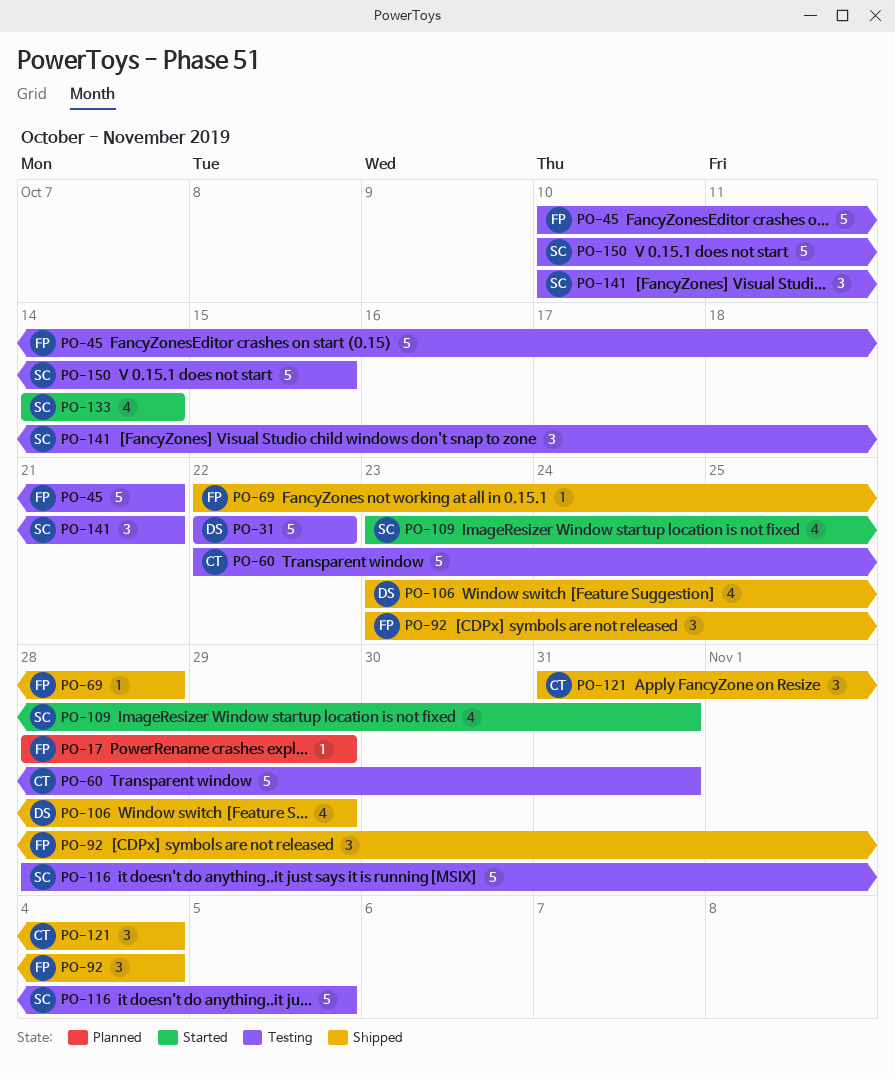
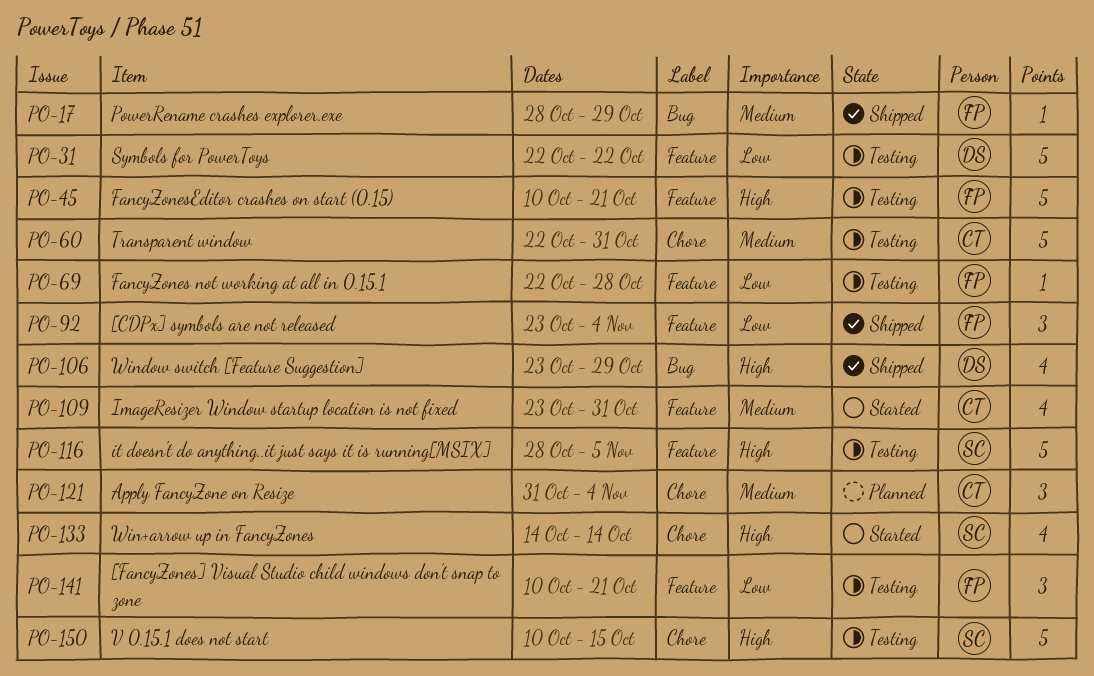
PO-17, status: Planned -> Shipped
PO-69, status: Shipped -> Testing
PO-109, owner: SC -> CT
PO-121, status: Shipped -> Planned
PO-141, owner: SC -> FP

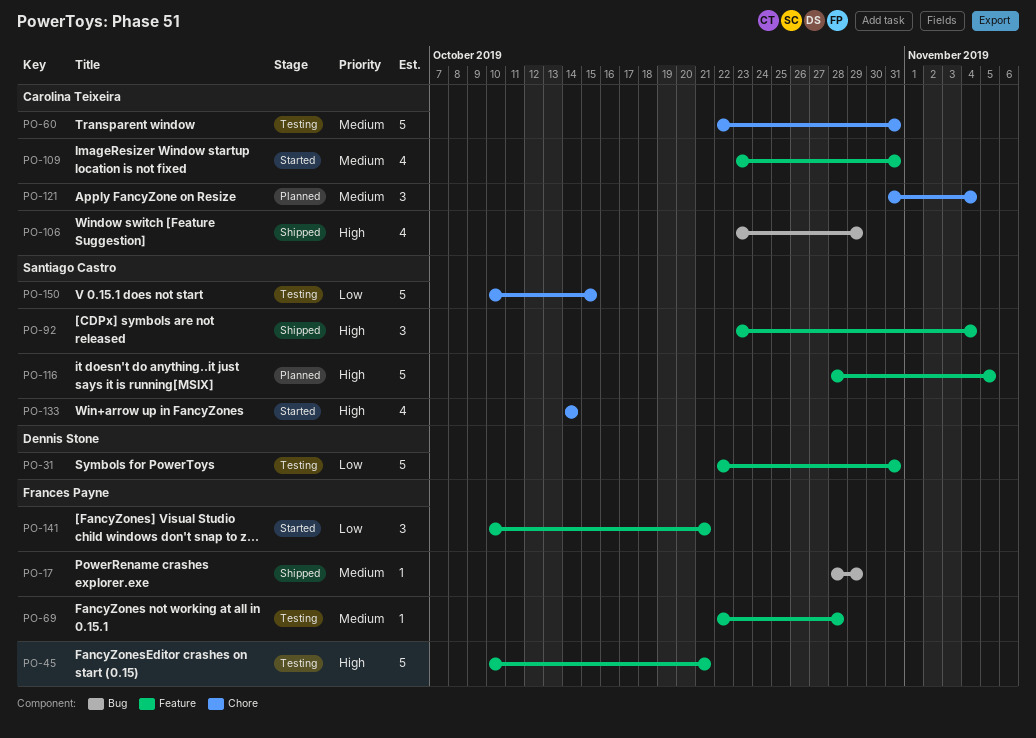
PO-31, due: Oct 22 -> Oct 31
PO-69, priority: Low -> Medium
PO-92, owner: Frances Payne -> Santiago Castro
PO-92, priority: Low -> High
PO-106, owner: Dennis Stone -> Carolina Teixeira
PO-116, status: Testing -> Planned
PO-141, status: Testing -> Started
PO-150, priority: High -> Low

